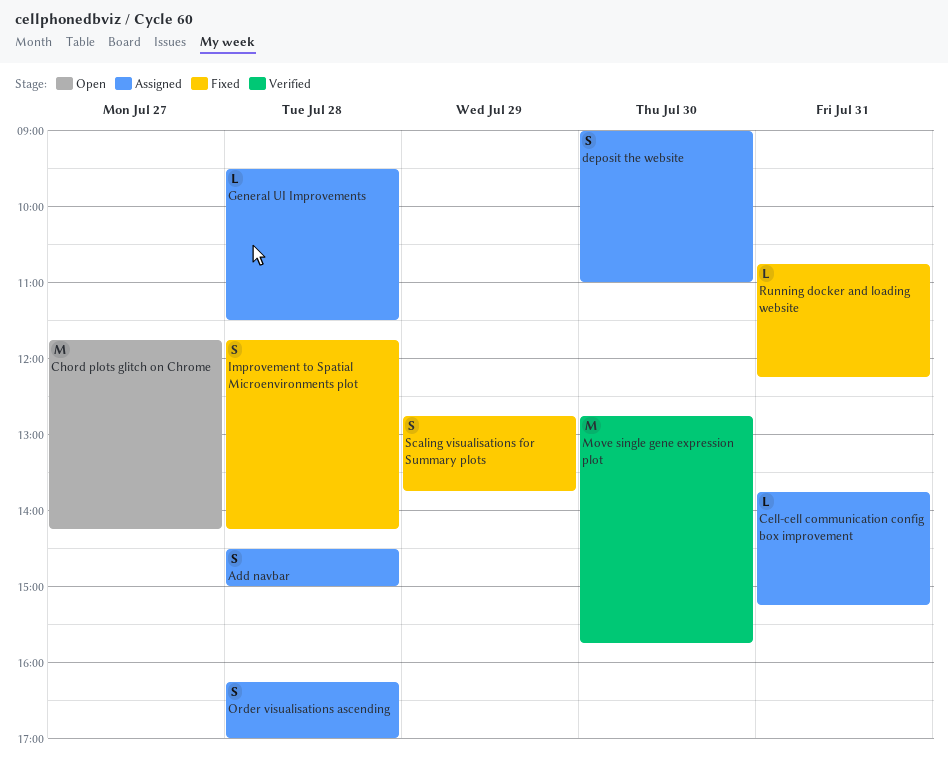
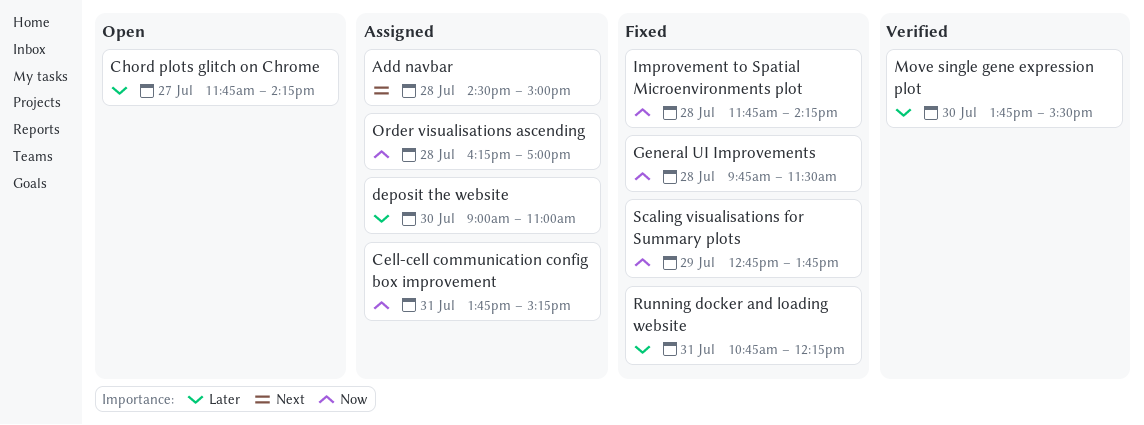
General UI Improvements, status: Assigned -> Fixed
General UI Improvements, begins: 09:30 -> 09:45
Move single gene expression plot, begins: 12:45 -> 13:45
Move single gene expression plot, ends: 15:45 -> 15:30

